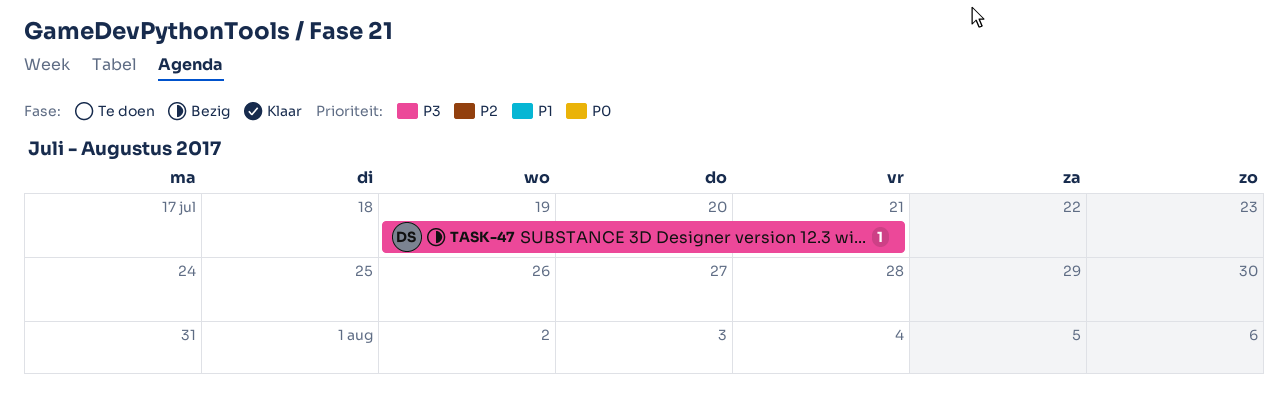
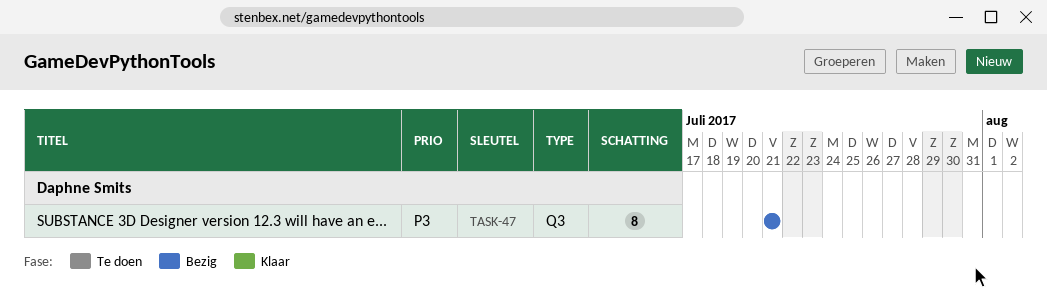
TASK-47, estimate: 1 -> 8
TASK-47, start: Jul 19 -> Jul 21

